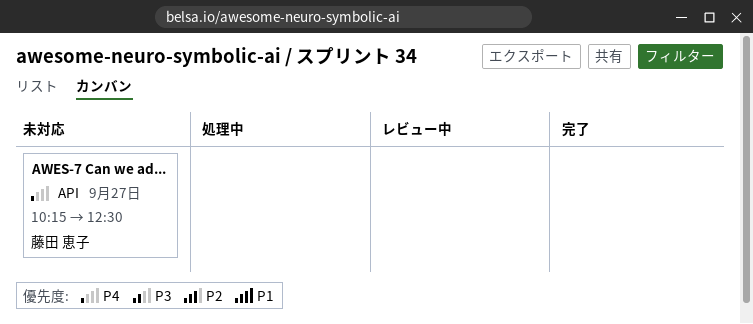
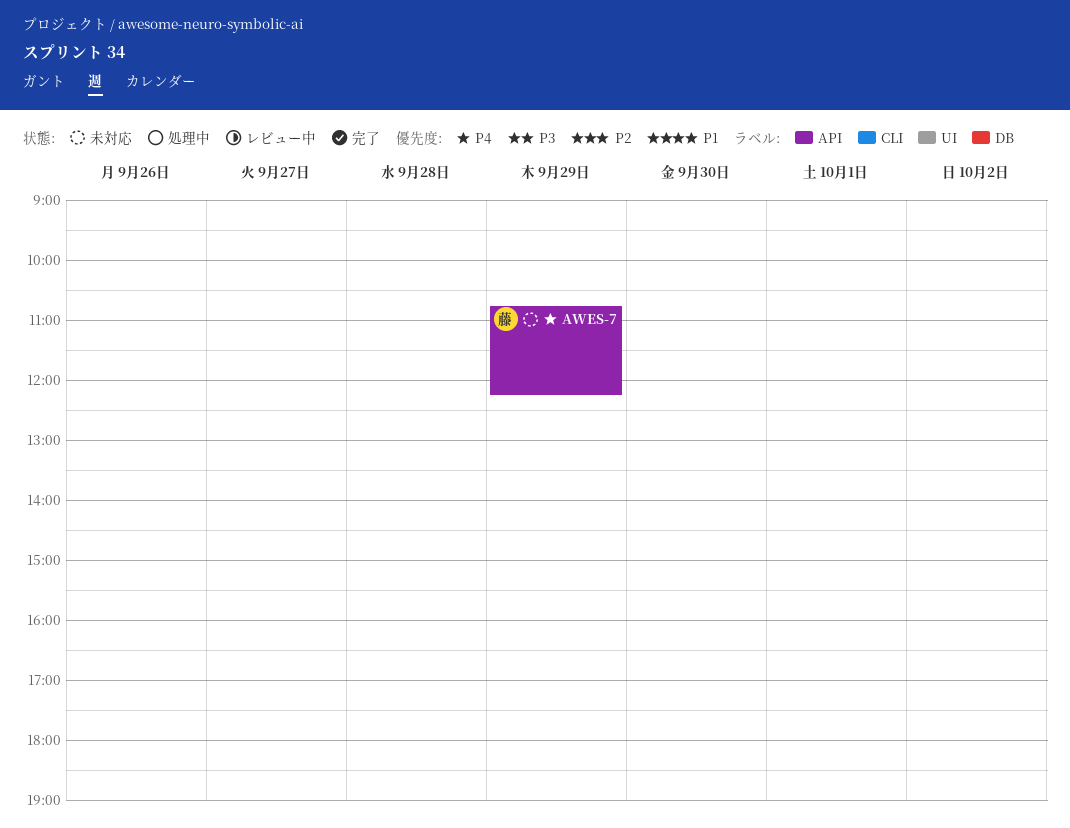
AWES-7, day: Sep 27 -> Sep 29
AWES-7, begins: 10:15 -> 10:45
AWES-7, ends: 12:30 -> 12:15

